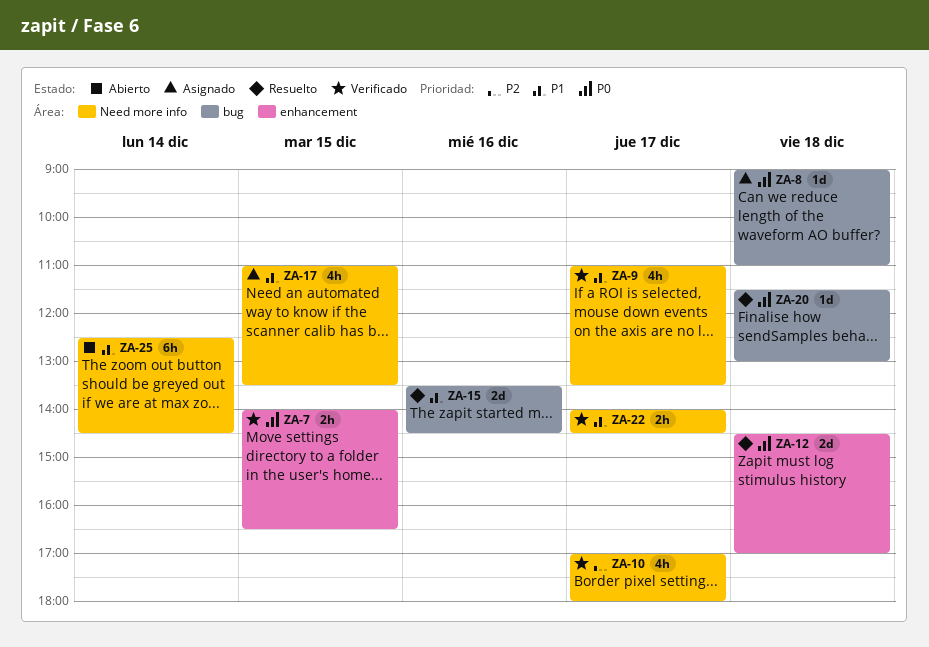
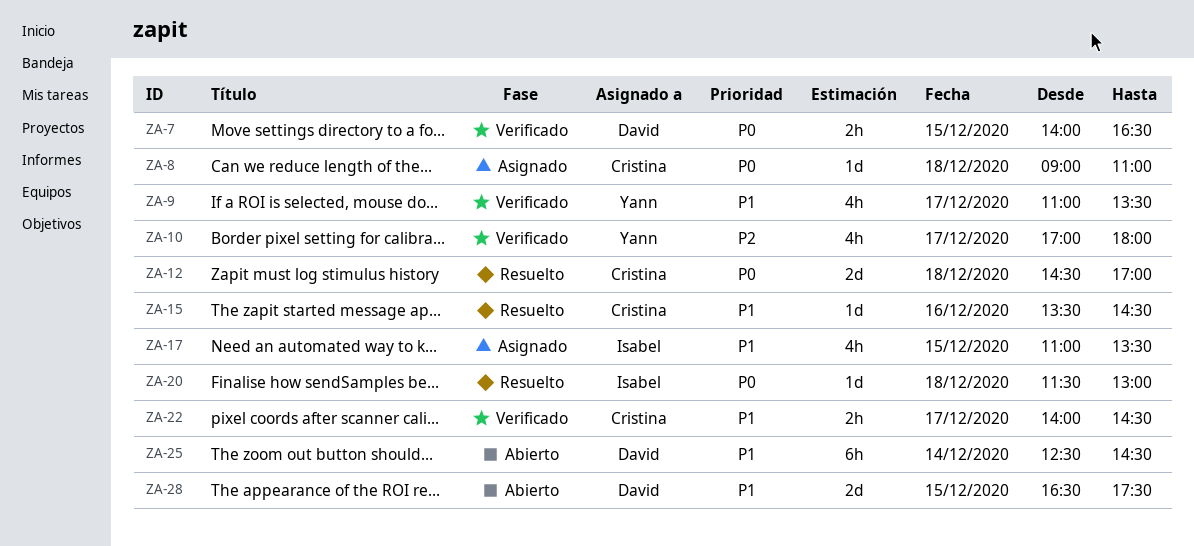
ZA-15, estimate: 2d -> 1d
ZA-28: none -> present

